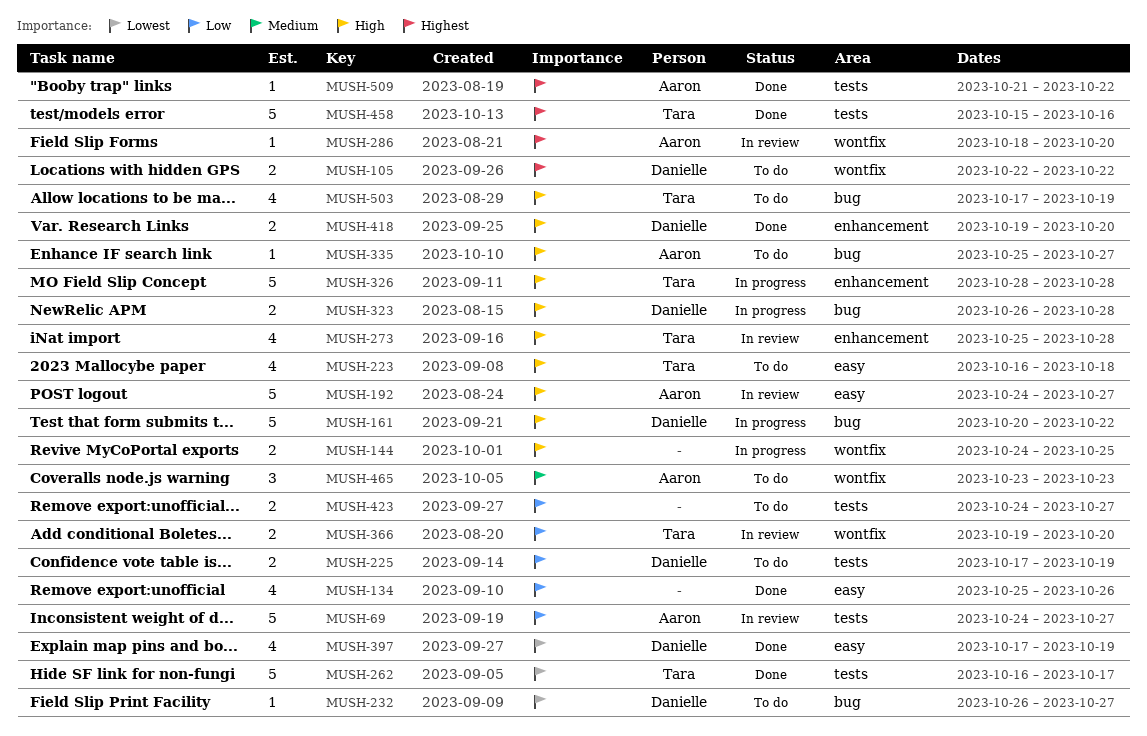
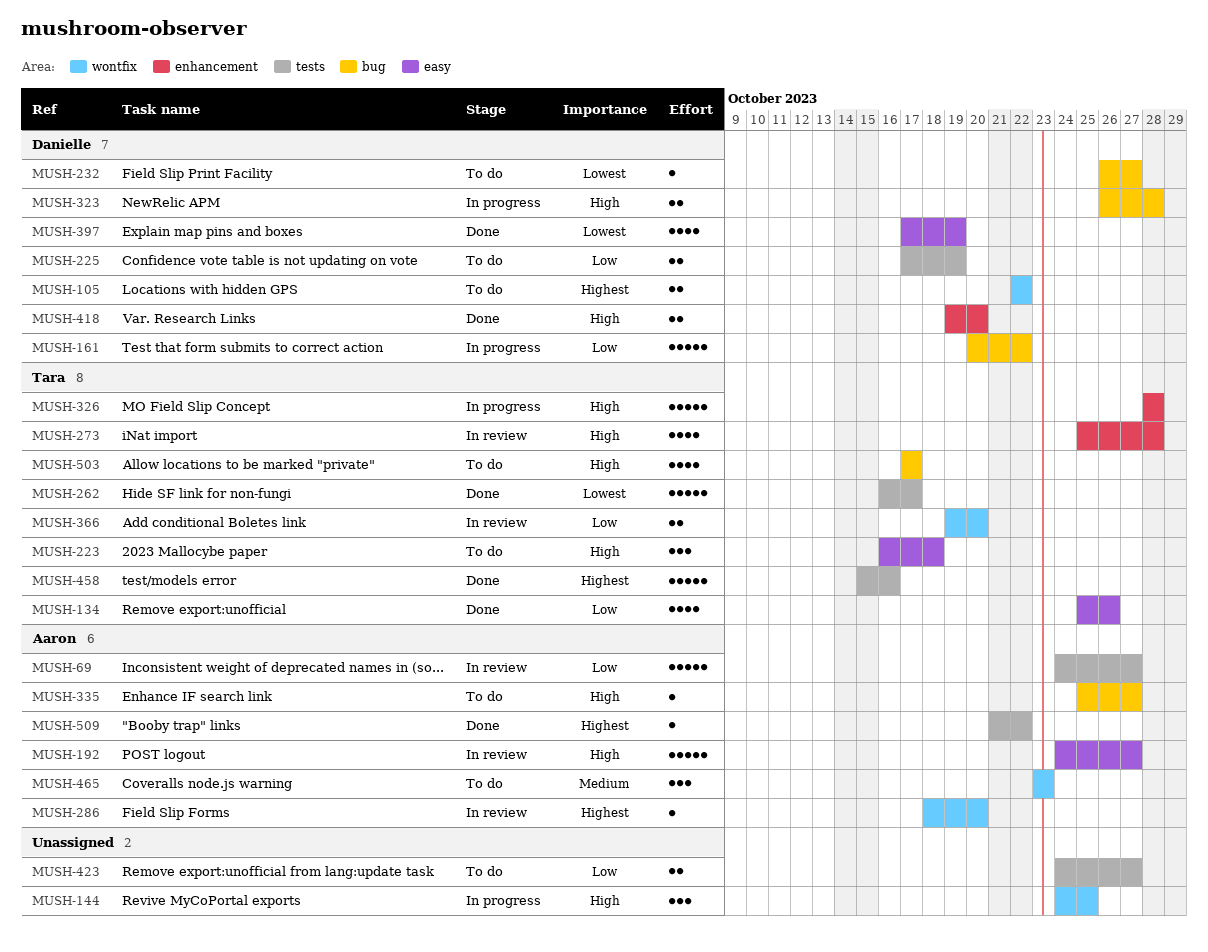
MUSH-134, owner: none -> Tara
MUSH-144, estimate: 2 -> 3
MUSH-161, priority: High -> Low
MUSH-223, estimate: 4 -> 3
MUSH-503, due: Oct 19 -> Oct 17

